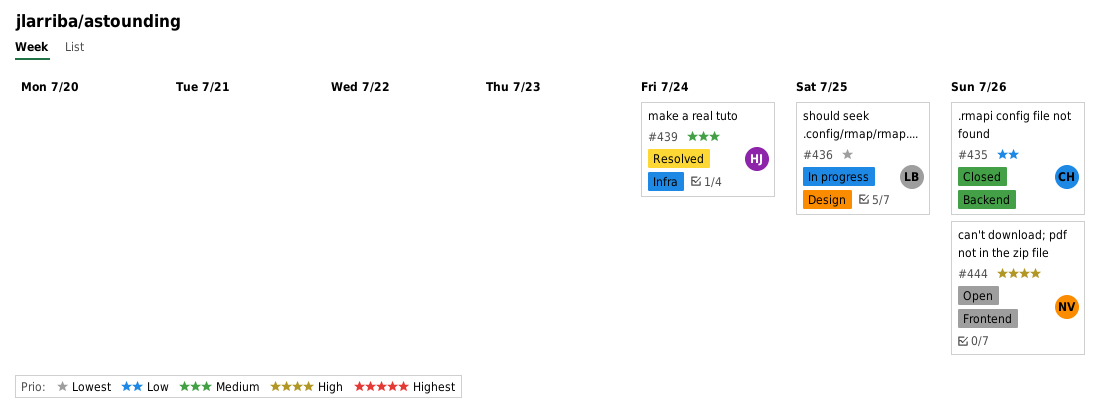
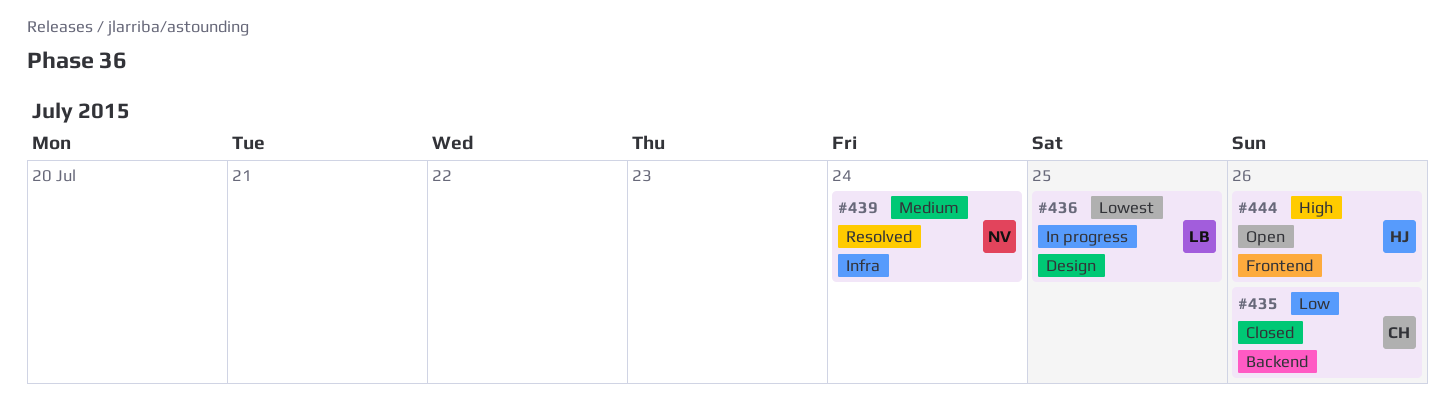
#439, owner: HJ -> NV
#444, owner: NV -> HJ

